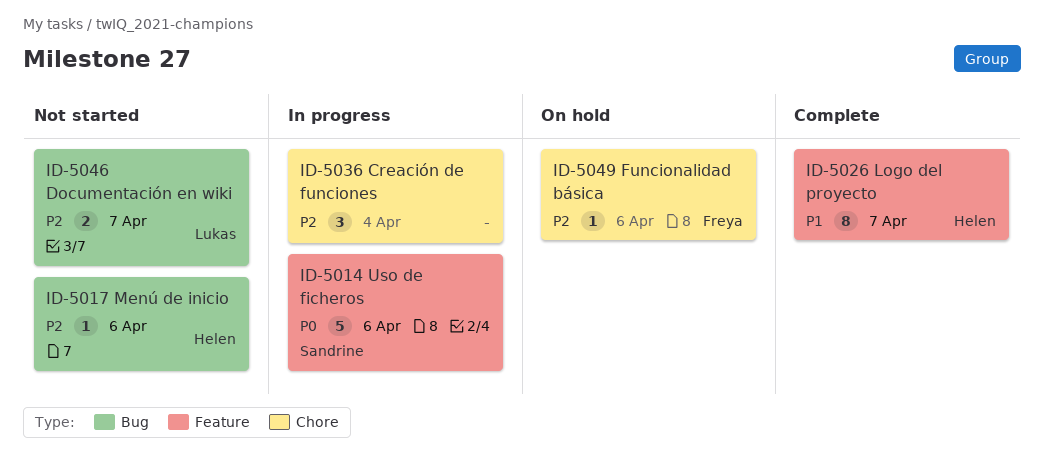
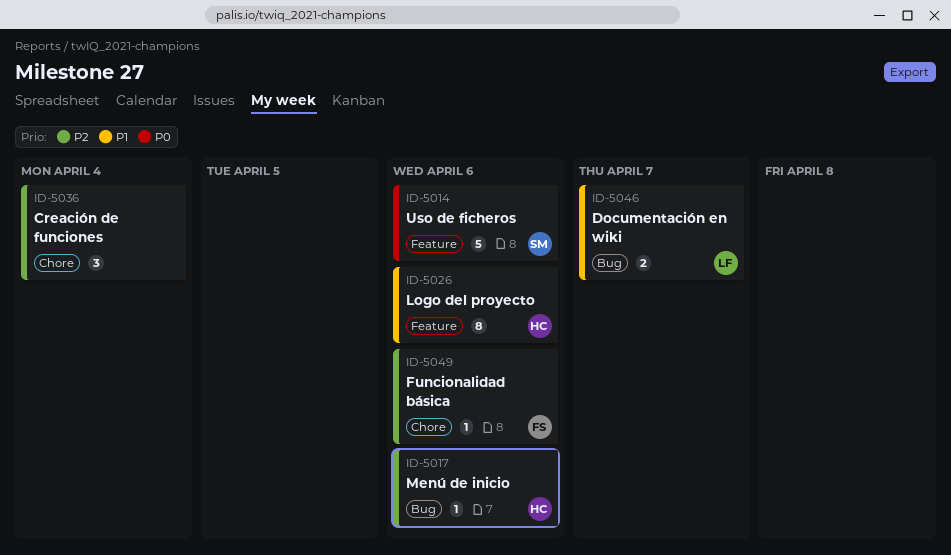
ID-5026, due: Apr 7 -> Apr 6
ID-5046, priority: P2 -> P1

